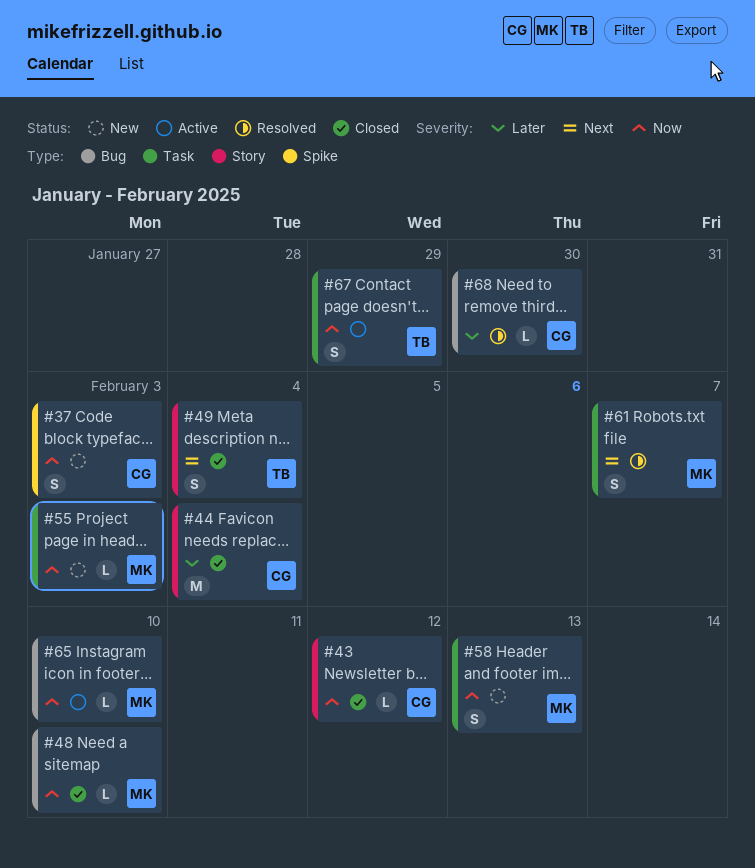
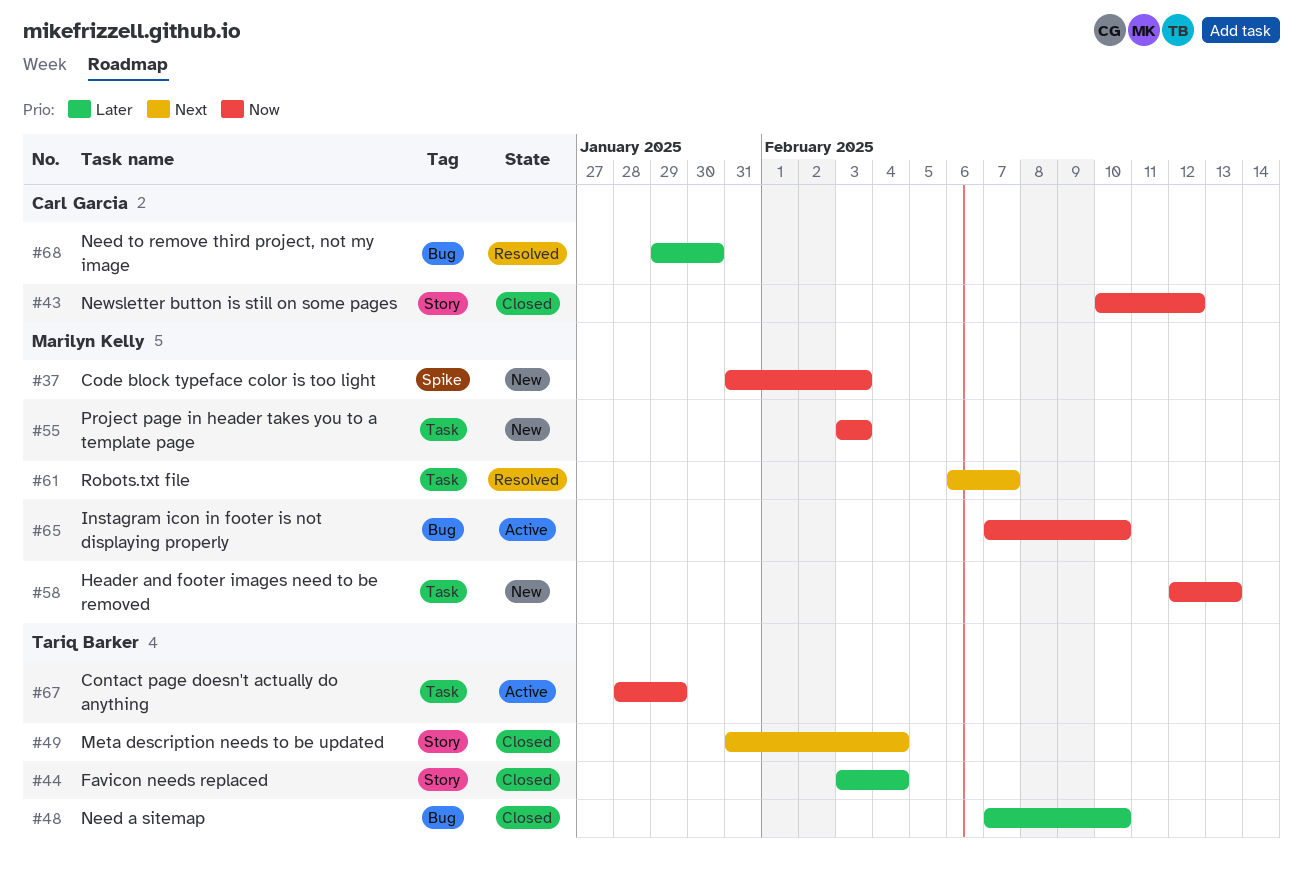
#37, owner: Carl Garcia -> Marilyn Kelly
#44, owner: Carl Garcia -> Tariq Barker
#48, owner: Marilyn Kelly -> Tariq Barker
#48, priority: Now -> Later

